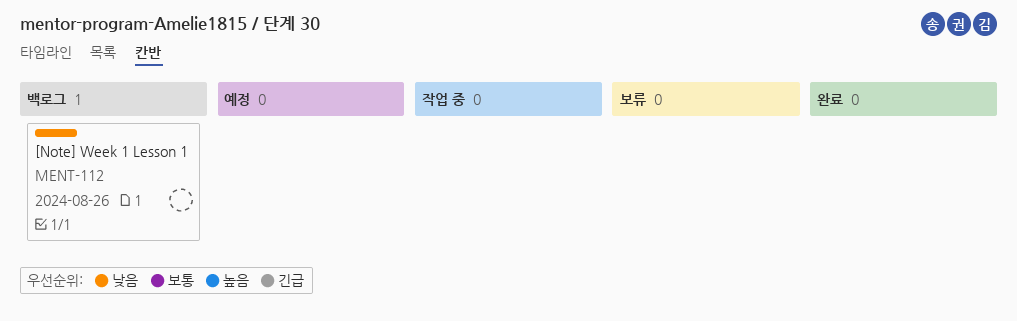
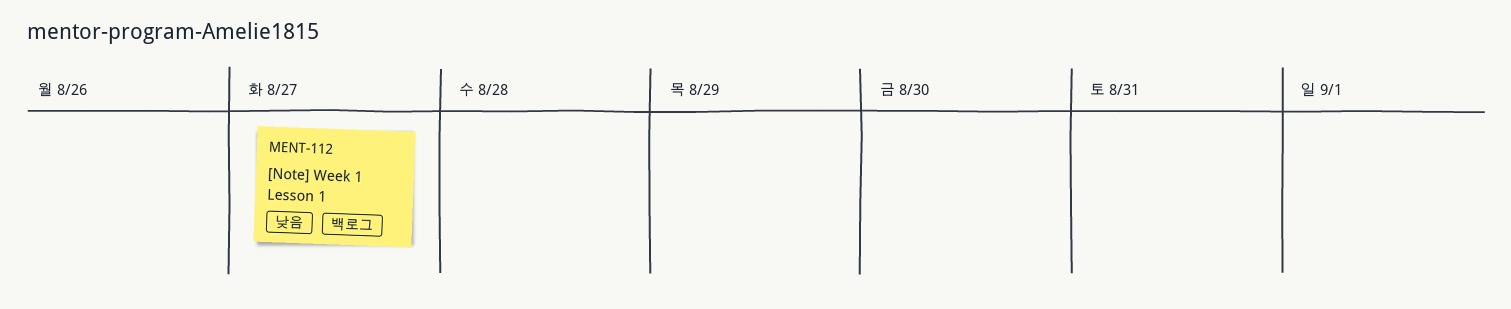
MENT-112, due: Aug 26 -> Aug 27

